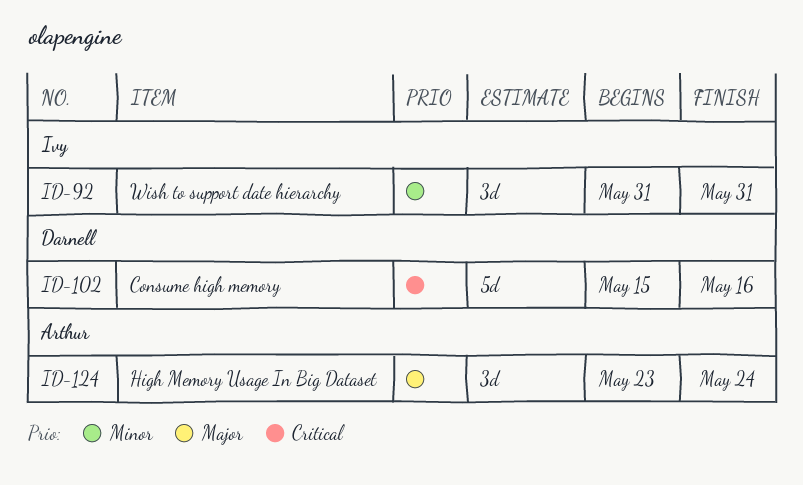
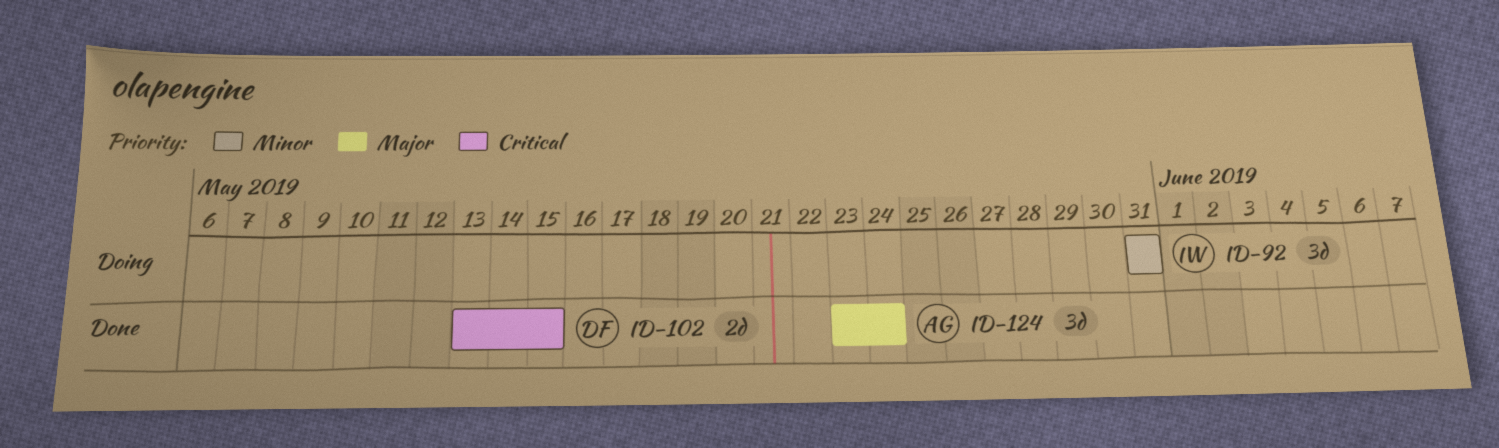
ID-102, estimate: 5d -> 2d
ID-102, start: May 15 -> May 13
ID-102, due: May 16 -> May 15

